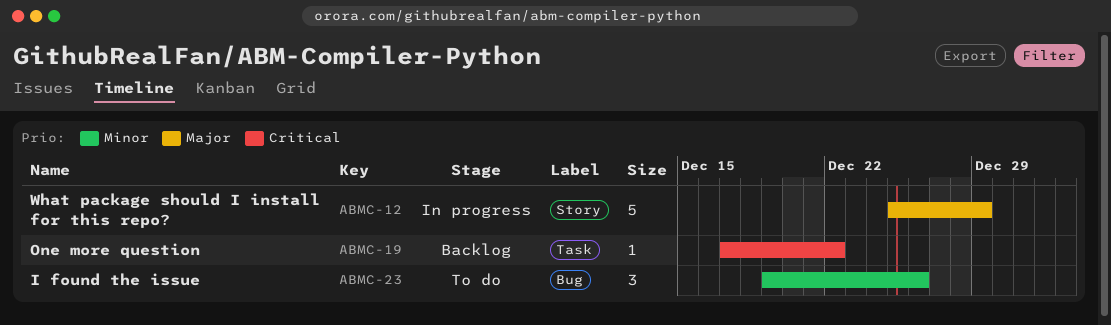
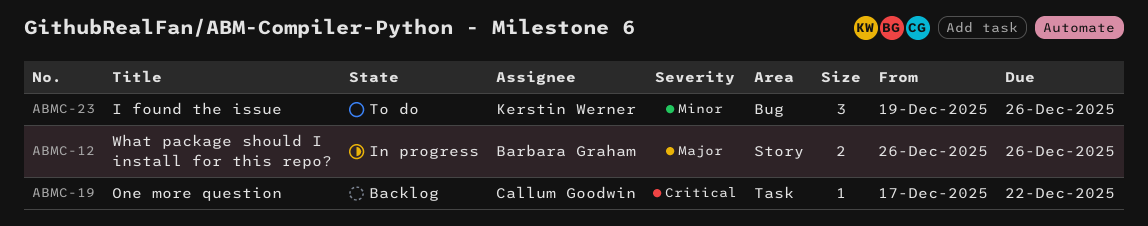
ABMC-12, estimate: 5 -> 2
ABMC-12, start: Dec 25 -> Dec 26
ABMC-12, due: Dec 29 -> Dec 26

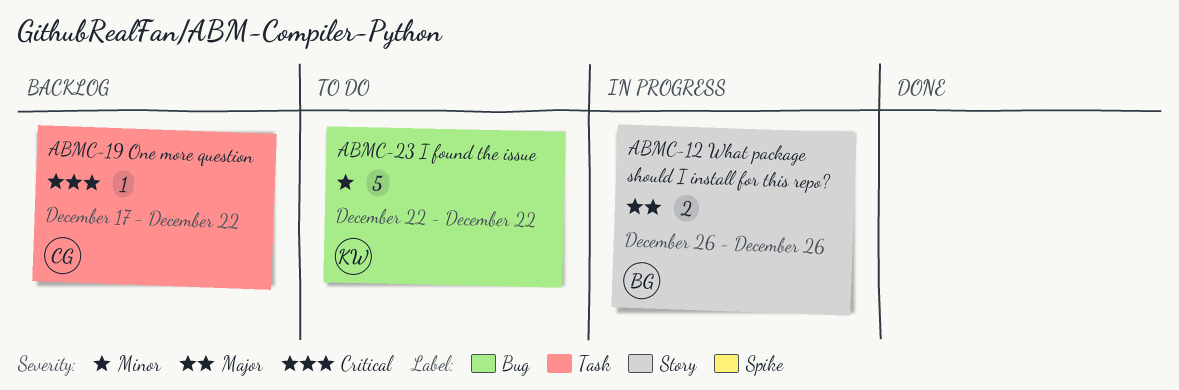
ABMC-23, estimate: 3 -> 5
ABMC-23, start: Dec 19 -> Dec 22
ABMC-23, due: Dec 26 -> Dec 22

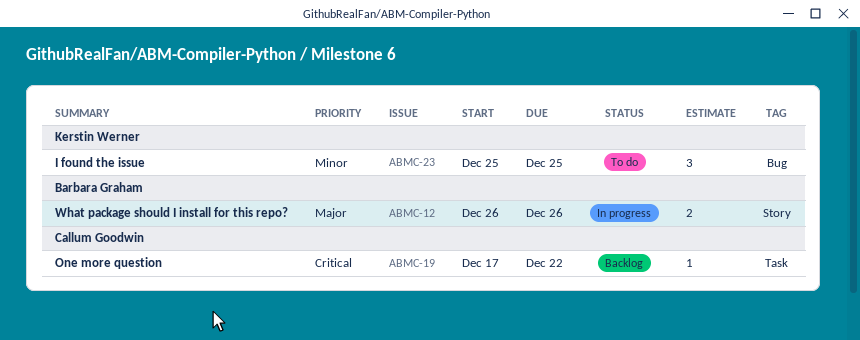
ABMC-23, estimate: 5 -> 3
ABMC-23, start: Dec 22 -> Dec 25
ABMC-23, due: Dec 22 -> Dec 25

